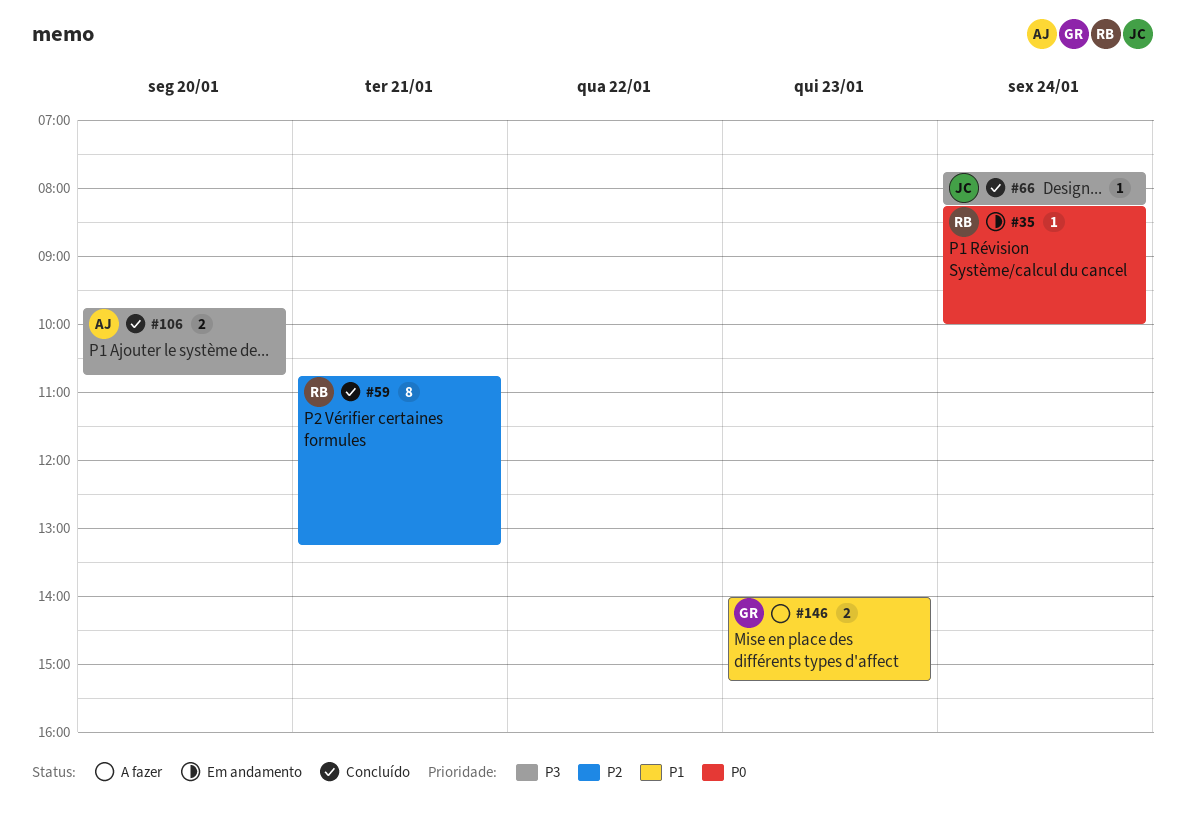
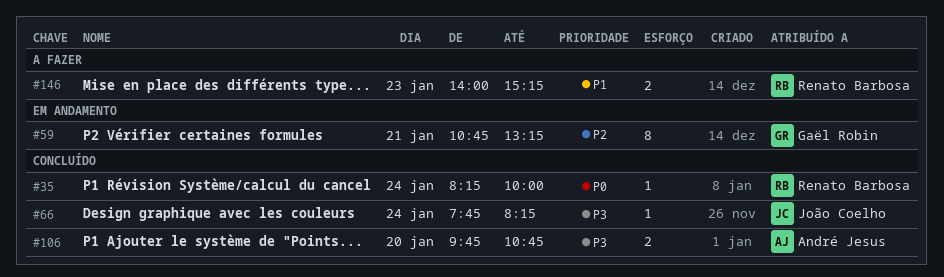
#35, status: Em andamento -> Concluído
#59, status: Concluído -> Em andamento
#59, owner: Renato Barbosa -> Gaël Robin
#146, owner: Gaël Robin -> Renato Barbosa

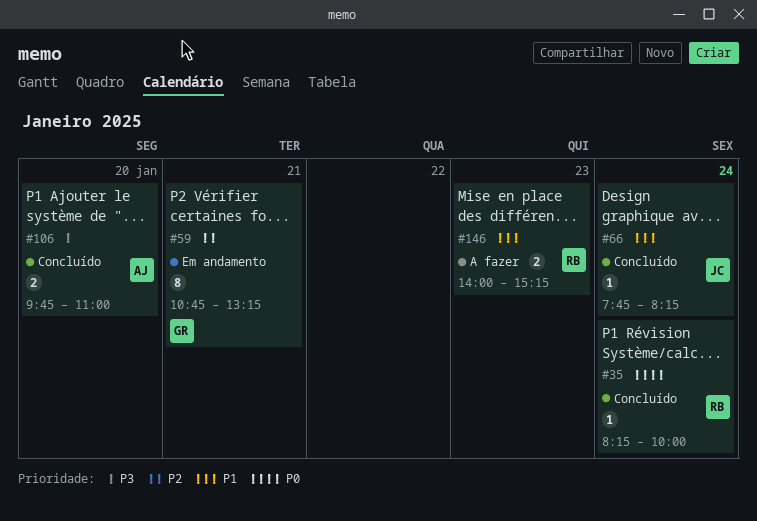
#66, priority: P3 -> P1
#106, ends: 10:45 -> 11:00

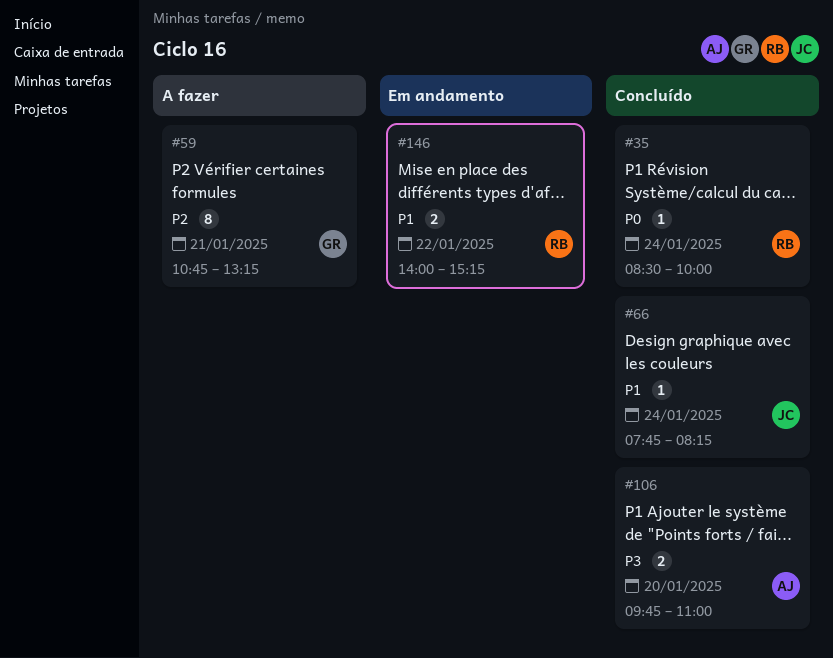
#35, begins: 08:15 -> 08:30
#59, status: Em andamento -> A fazer
#146, status: A fazer -> Em andamento
#146, day: Jan 23 -> Jan 22

